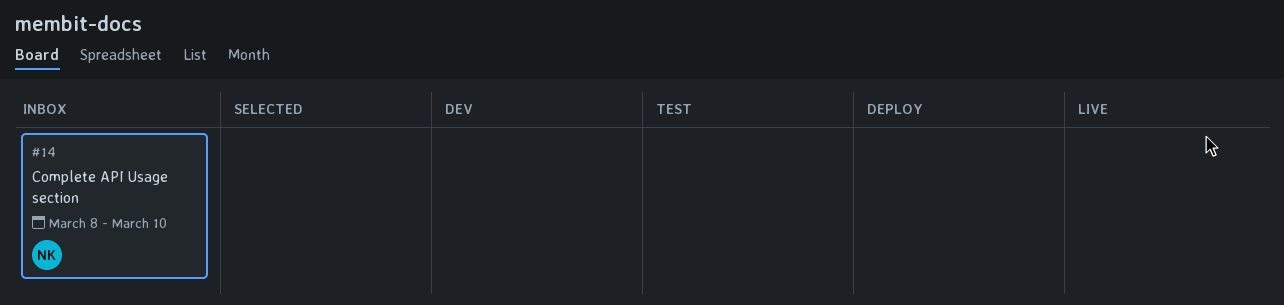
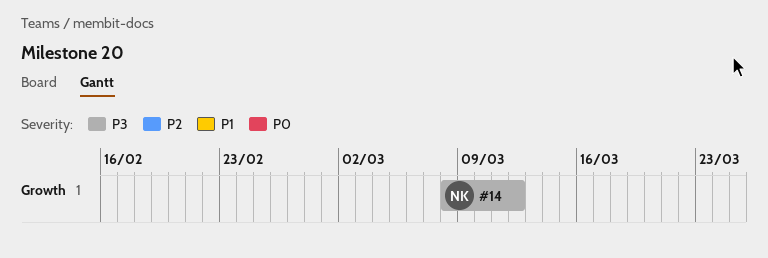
#14, due: Mar 10 -> Mar 12

